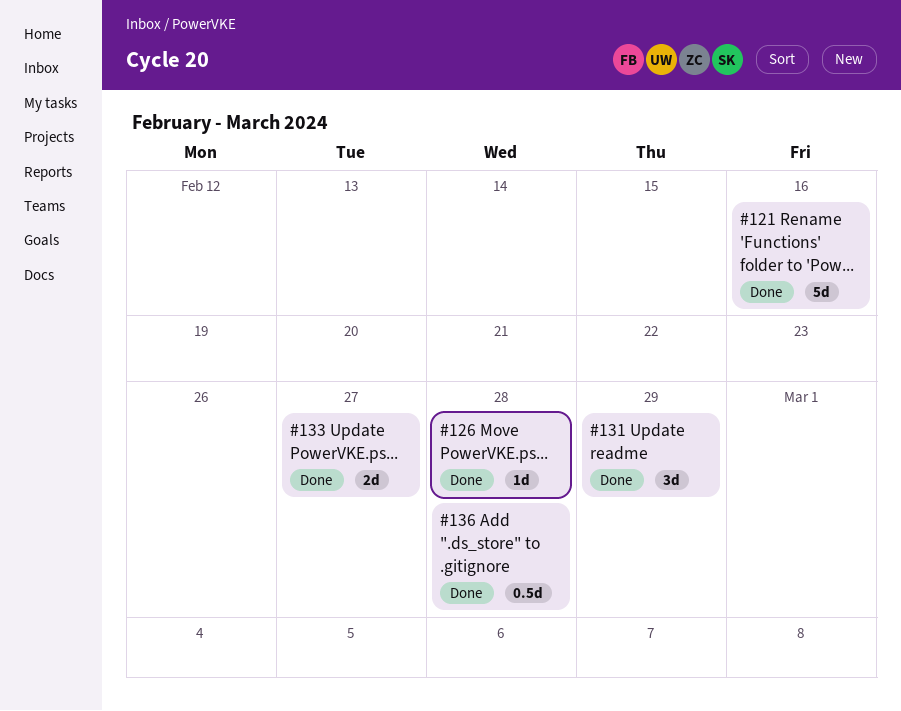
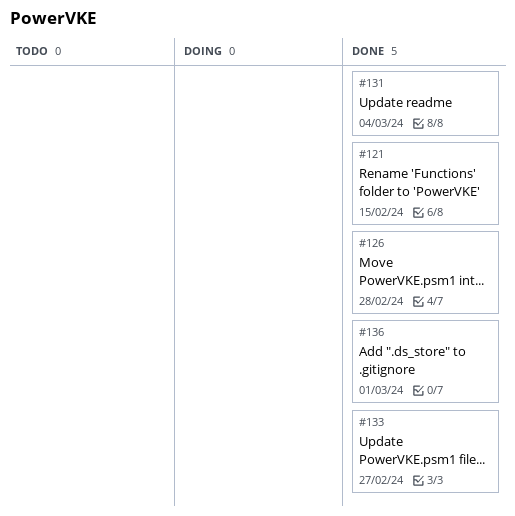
#121, due: Feb 16 -> Feb 15
#131, due: Feb 29 -> Mar 4
#136, due: Feb 28 -> Mar 1

